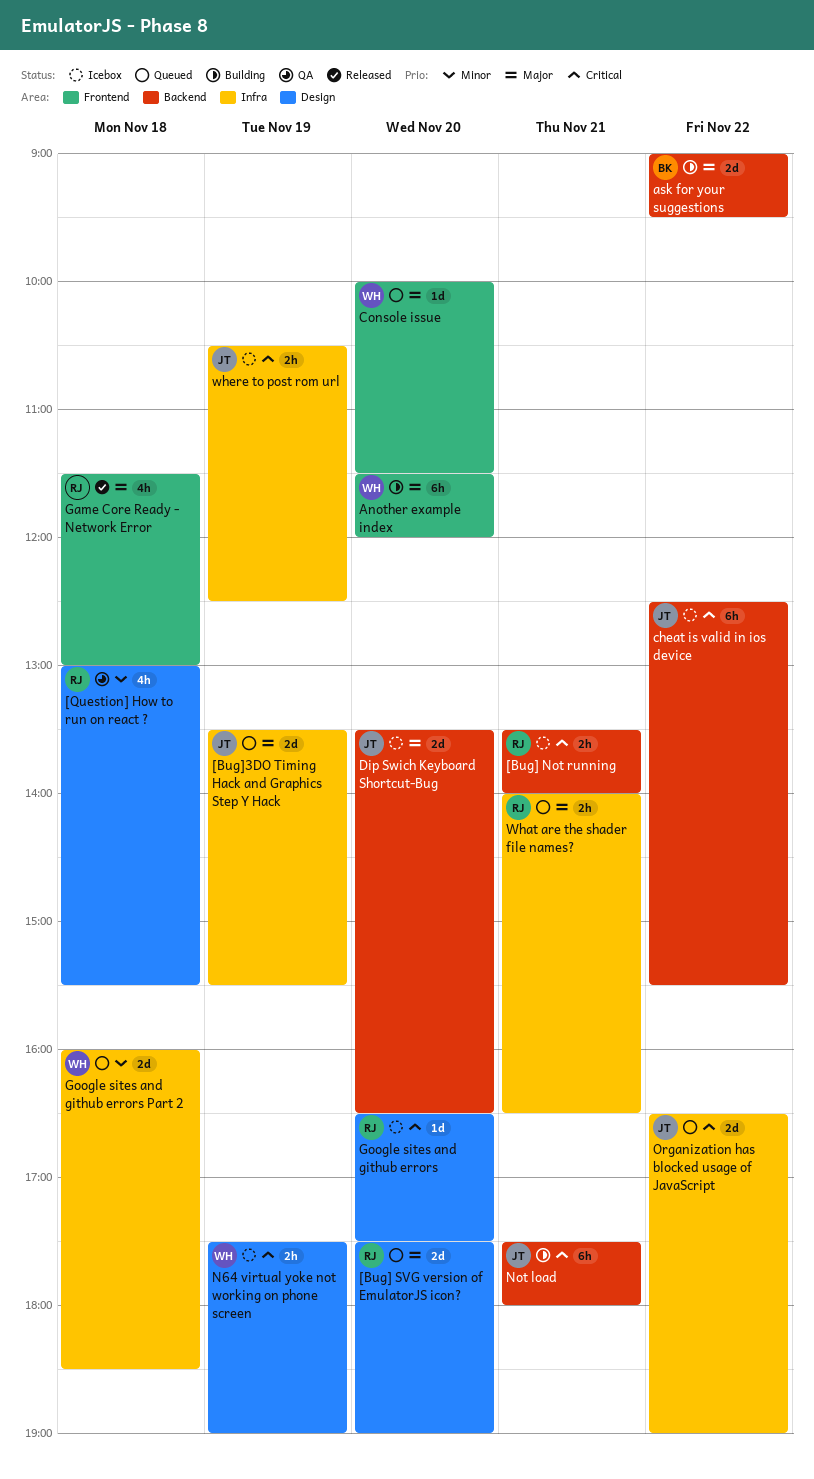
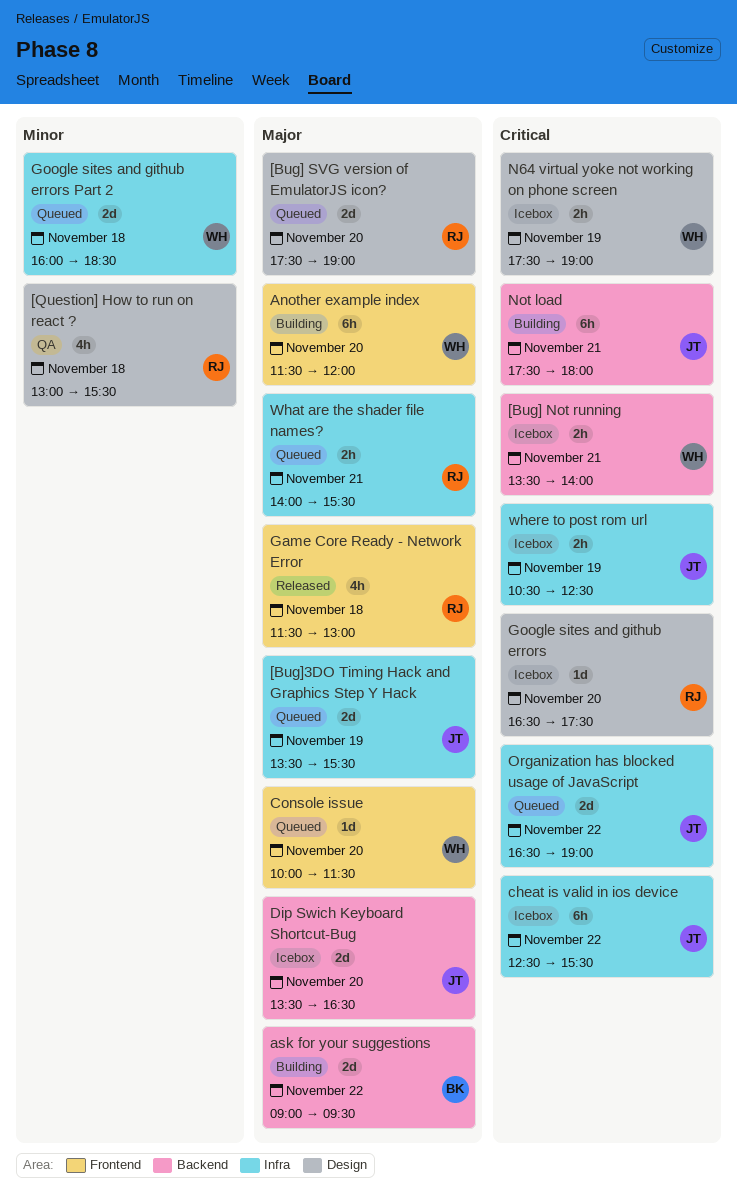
[Bug] Not running, owner: RJ -> WH
cheat is valid in ios device, label: Backend -> Infra
What are the shader file names?, ends: 16:30 -> 15:30

